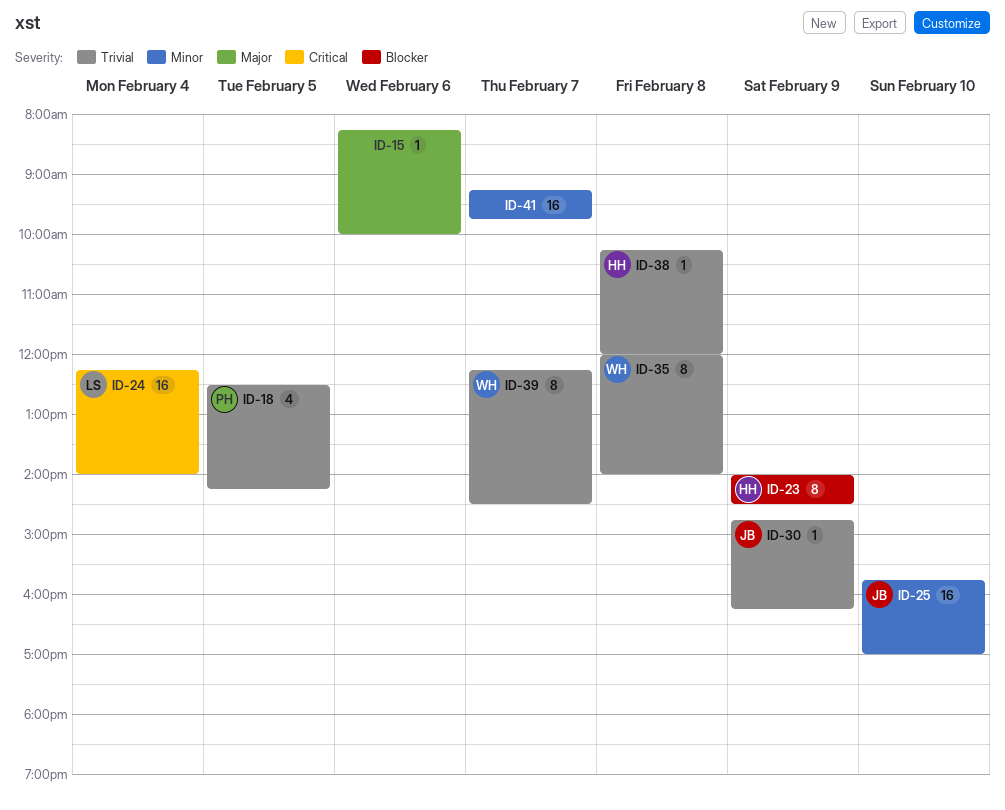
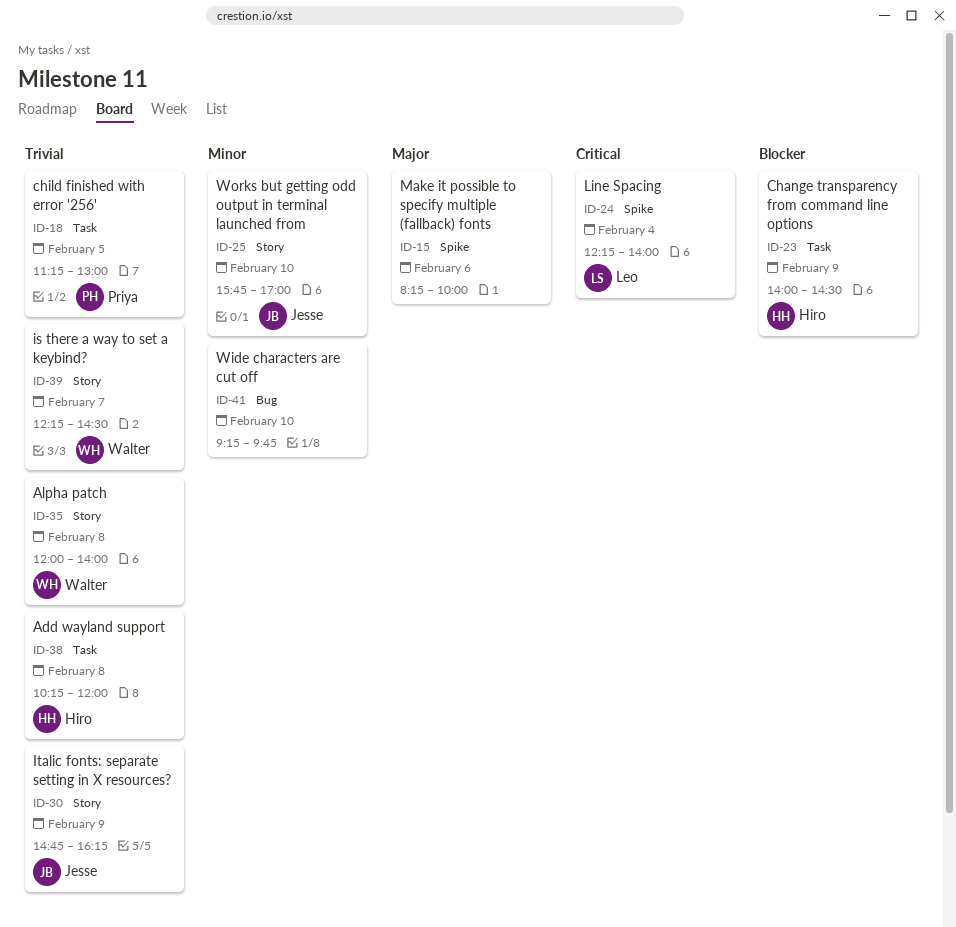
ID-18, begins: 12:30 -> 11:15
ID-18, ends: 14:15 -> 13:00
ID-41, day: Feb 7 -> Feb 10

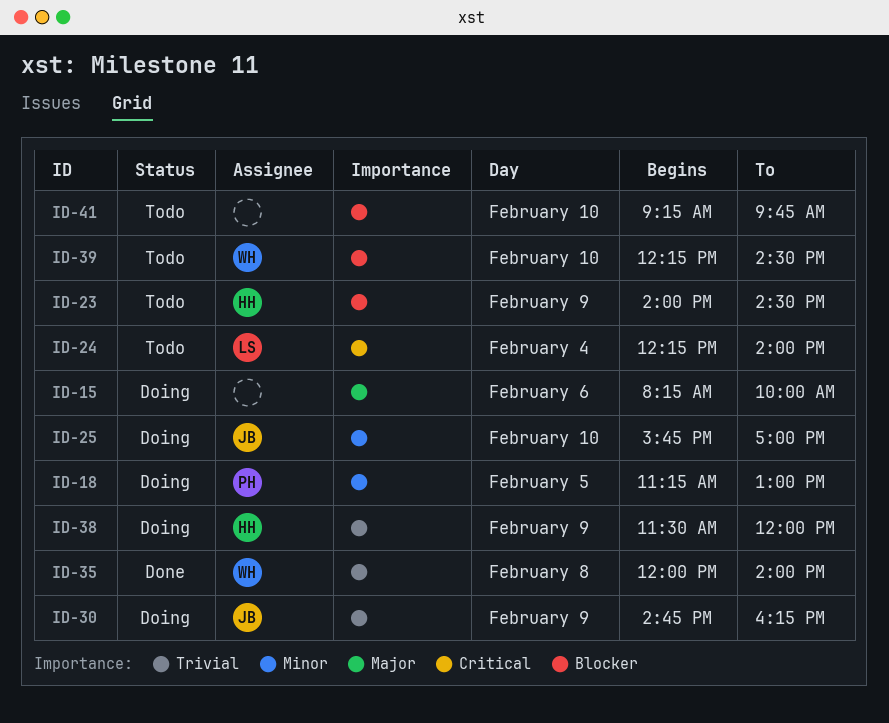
ID-18, priority: Trivial -> Minor
ID-38, day: Feb 8 -> Feb 9
ID-38, begins: 10:15 -> 11:30
ID-39, priority: Trivial -> Blocker
ID-39, day: Feb 7 -> Feb 10
ID-41, priority: Minor -> Blocker

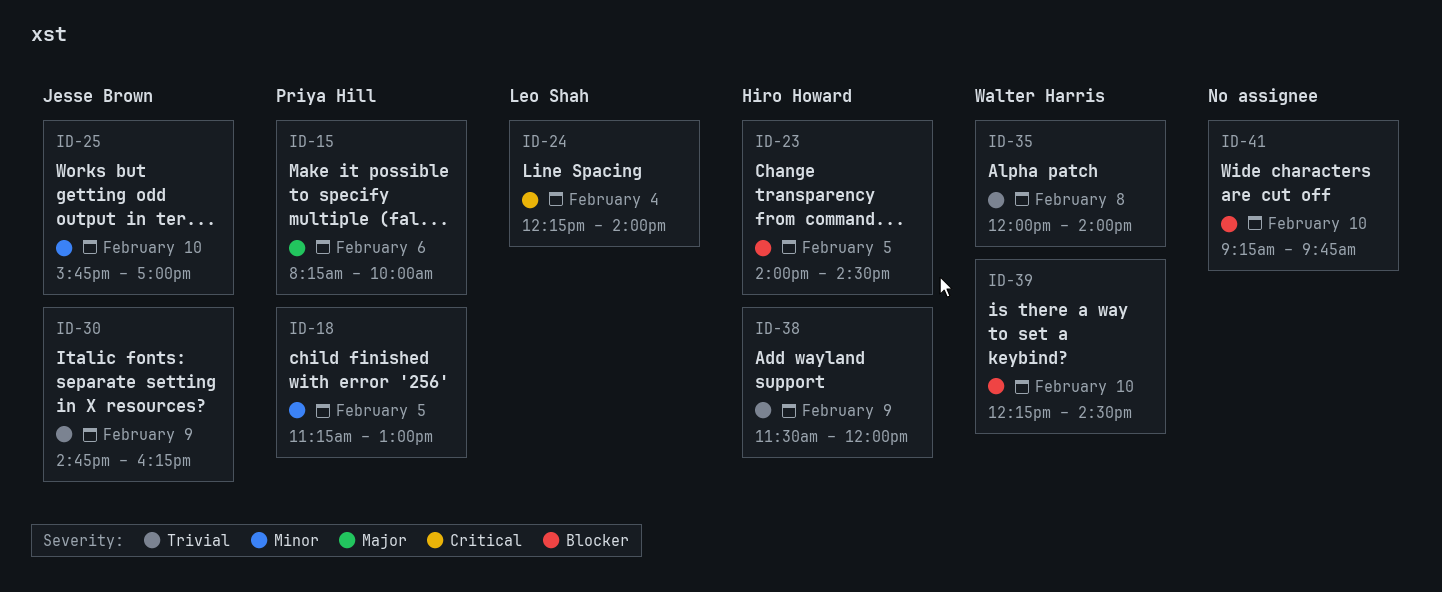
ID-15, owner: none -> Priya Hill
ID-23, day: Feb 9 -> Feb 5

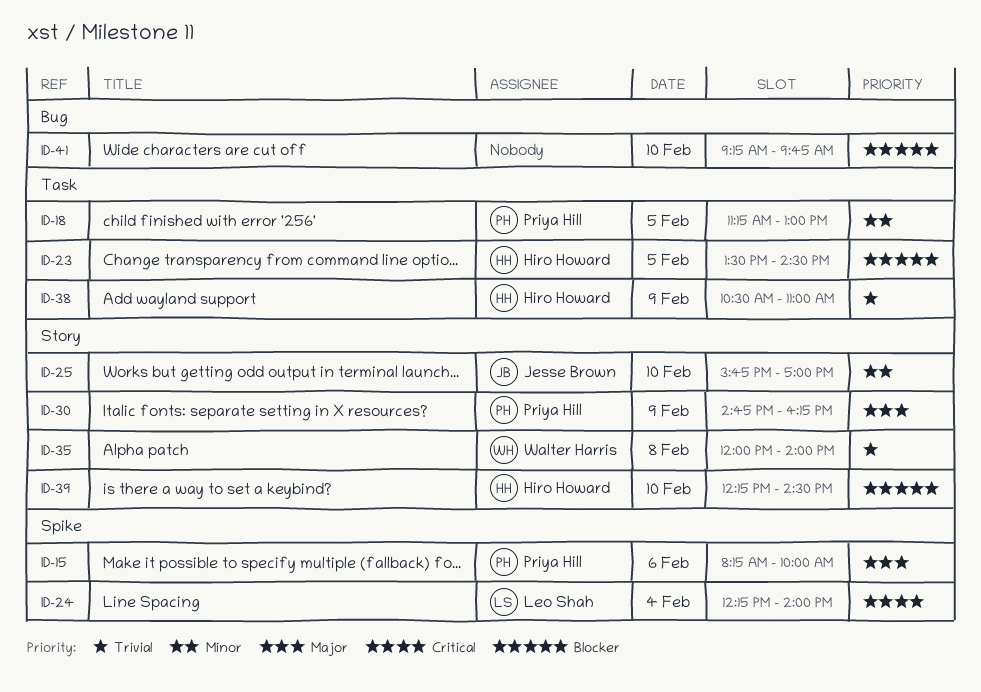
ID-23, begins: 14:00 -> 13:30
ID-30, owner: Jesse Brown -> Priya Hill
ID-30, priority: Trivial -> Major
ID-38, begins: 11:30 -> 10:30
ID-38, ends: 12:00 -> 11:00
ID-39, owner: Walter Harris -> Hiro Howard

